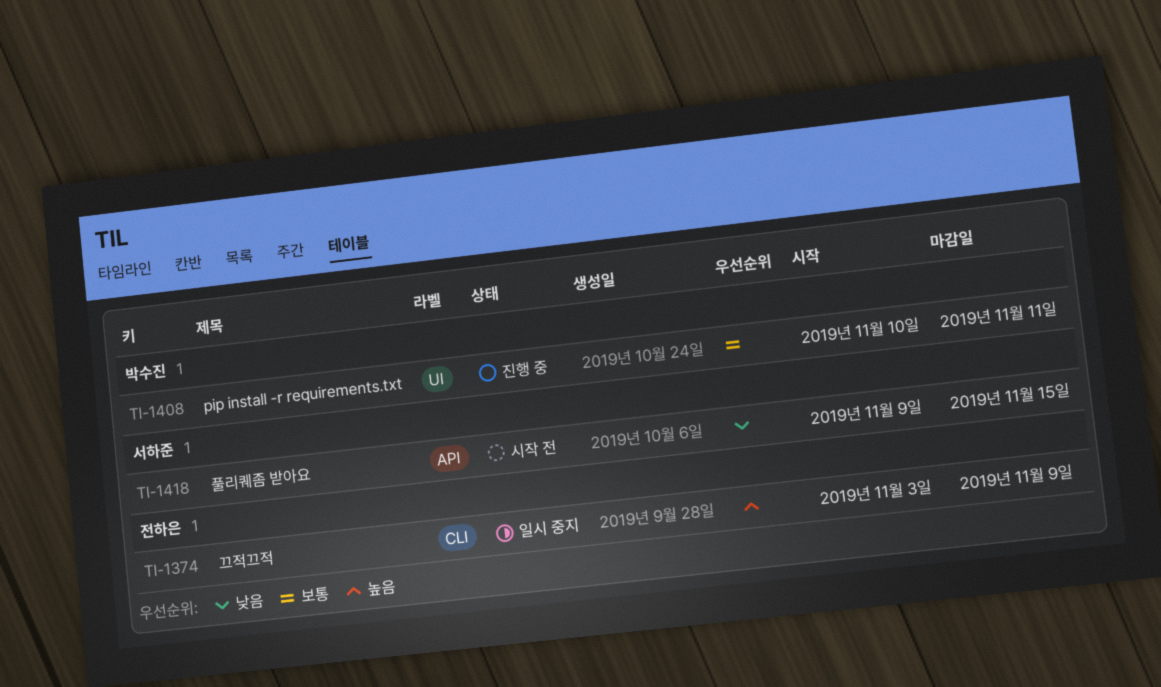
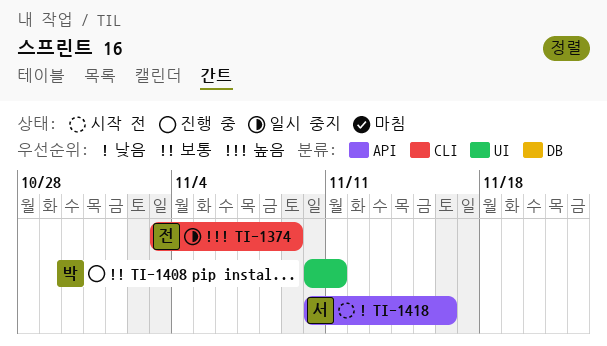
TI-1418, start: Nov 9 -> Nov 10
TI-1418, due: Nov 15 -> Nov 16

